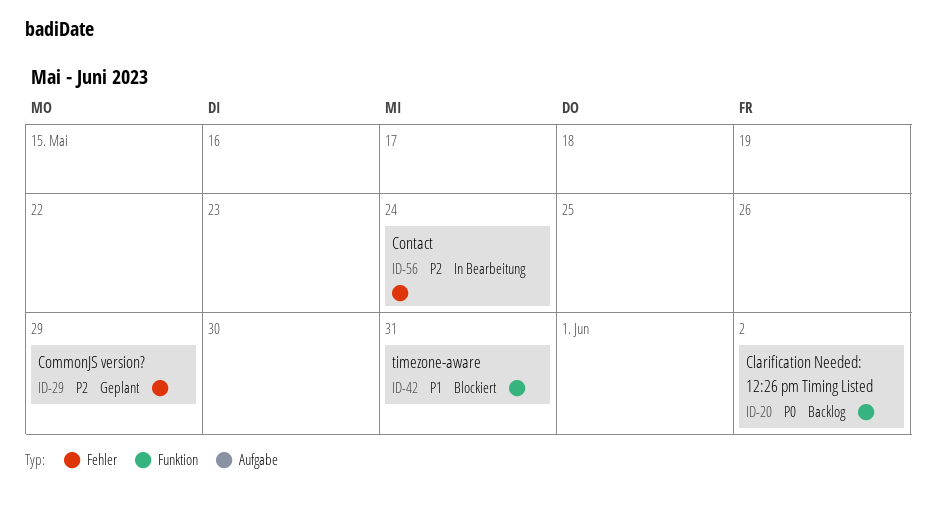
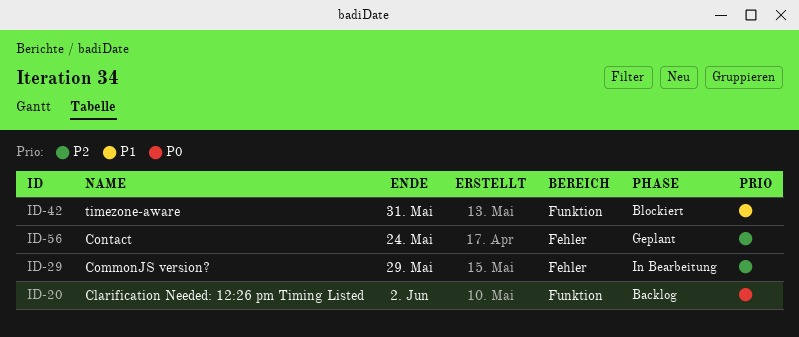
ID-29, status: Geplant -> In Bearbeitung
ID-56, status: In Bearbeitung -> Geplant

